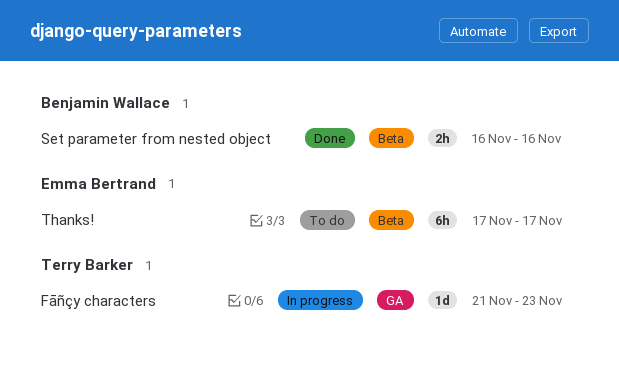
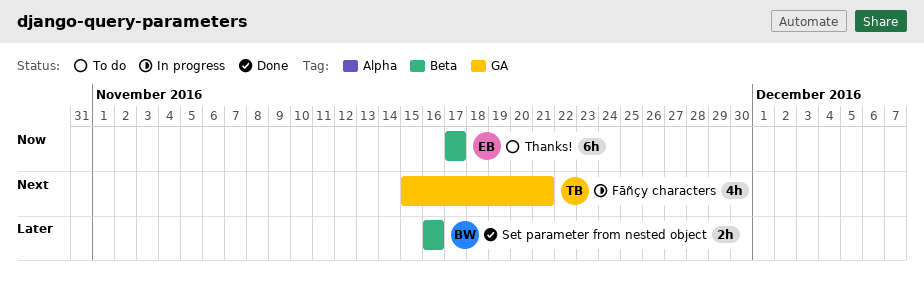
Fāñçy characters, estimate: 1d -> 4h
Fāñçy characters, start: Nov 21 -> Nov 15
Fāñçy characters, due: Nov 23 -> Nov 21

